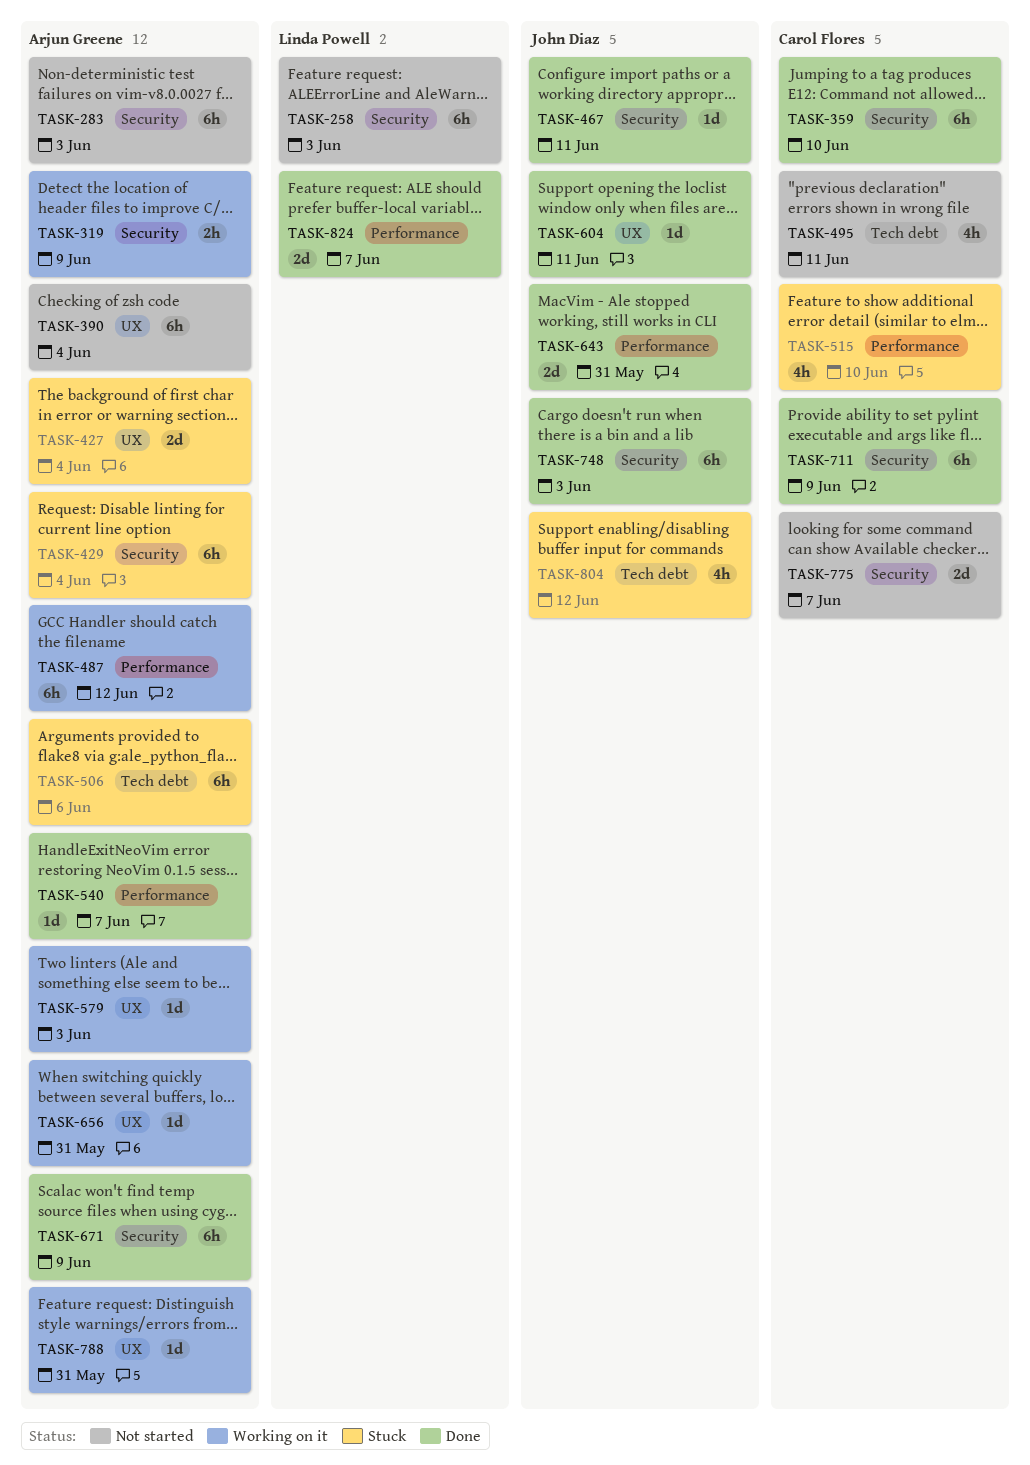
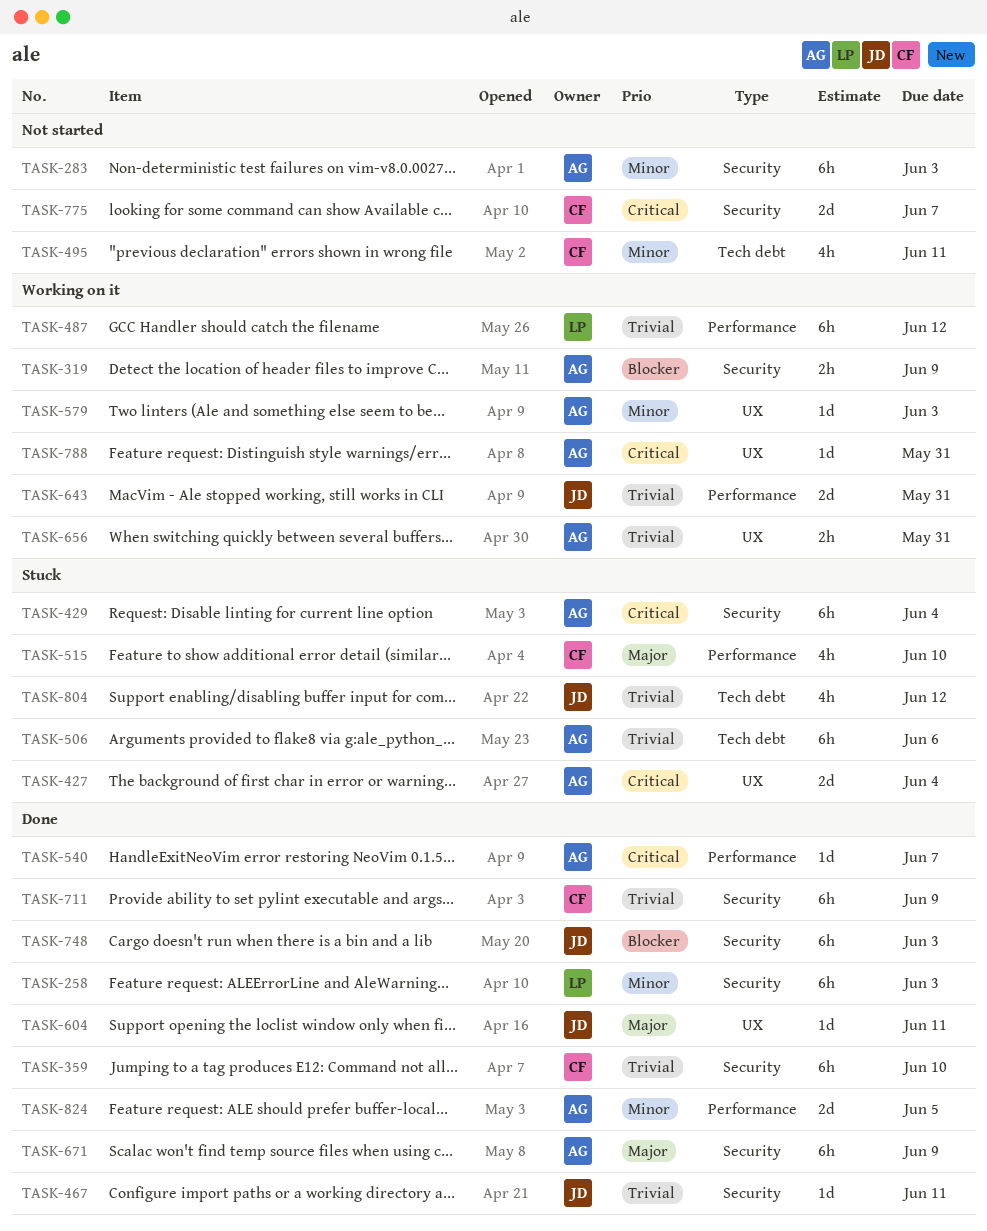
TASK-258, status: Not started -> Done
TASK-390: present -> none
TASK-487, owner: Arjun Greene -> Linda Powell
TASK-643, status: Done -> Working on it
TASK-656, estimate: 1d -> 2h
TASK-824, owner: Linda Powell -> Arjun Greene
TASK-824, due: Jun 7 -> Jun 5

